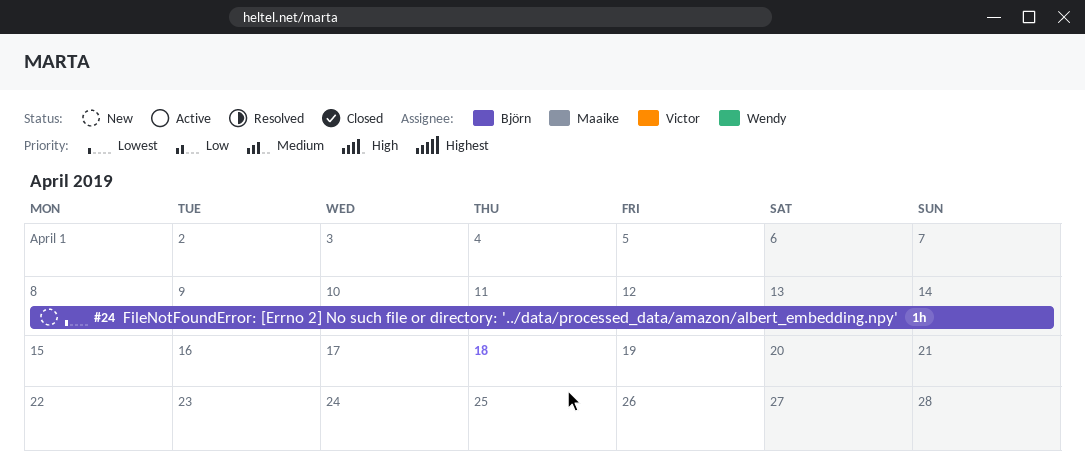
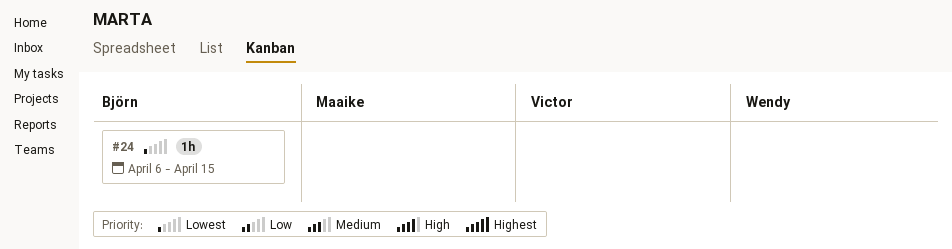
#24, start: Apr 8 -> Apr 6
#24, due: Apr 14 -> Apr 15

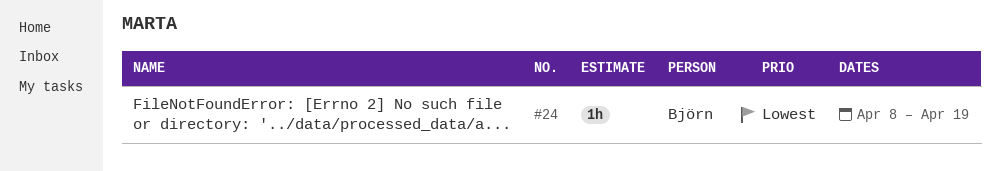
#24, start: Apr 6 -> Apr 8
#24, due: Apr 15 -> Apr 19

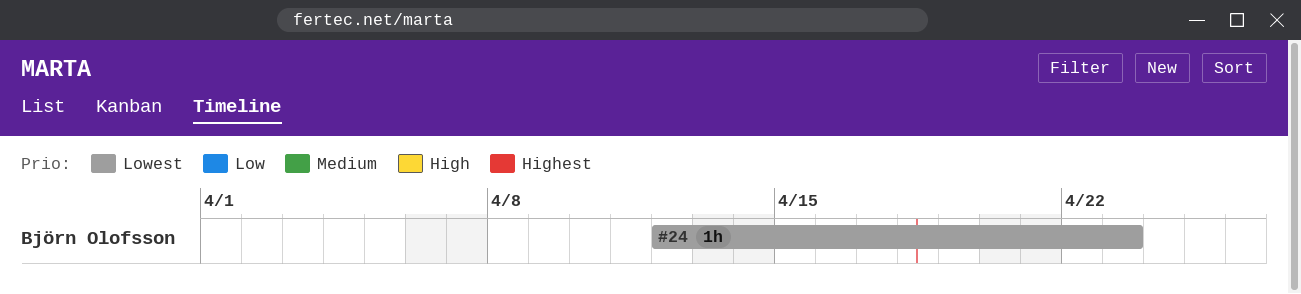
#24, start: Apr 8 -> Apr 12
#24, due: Apr 19 -> Apr 23

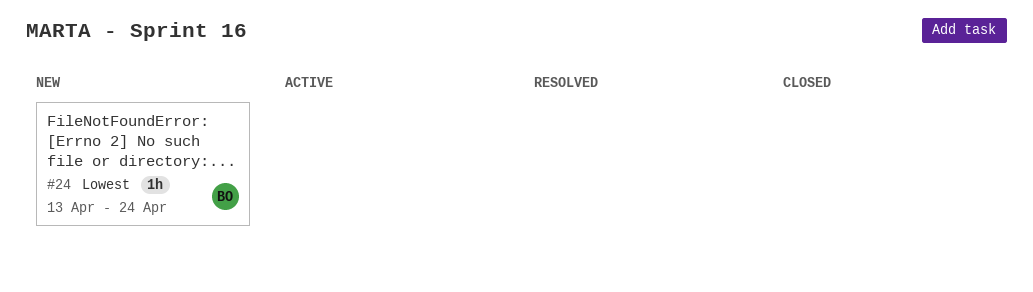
#24, start: Apr 12 -> Apr 13
#24, due: Apr 23 -> Apr 24

